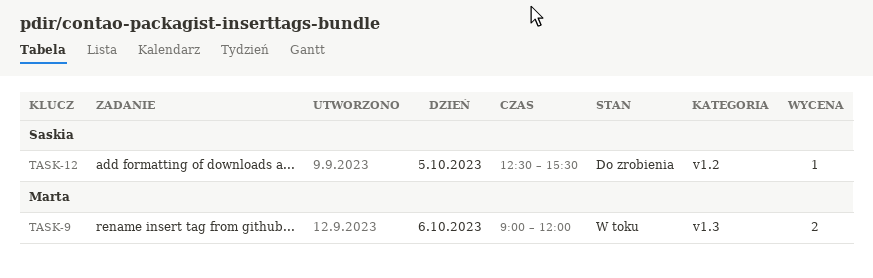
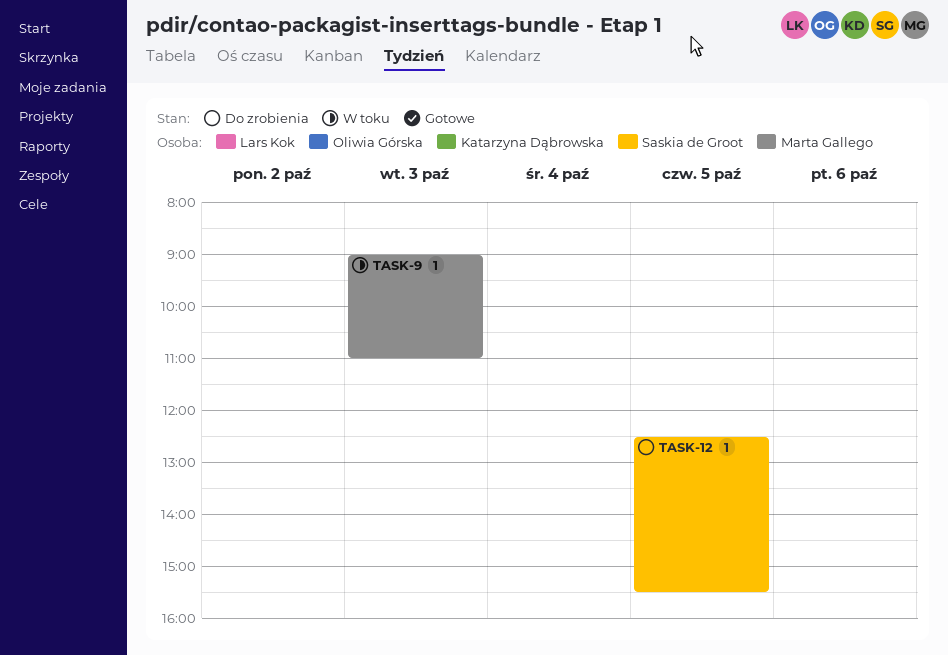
TASK-9, estimate: 2 -> 1
TASK-9, day: Oct 6 -> Oct 3
TASK-9, ends: 12:00 -> 11:00

